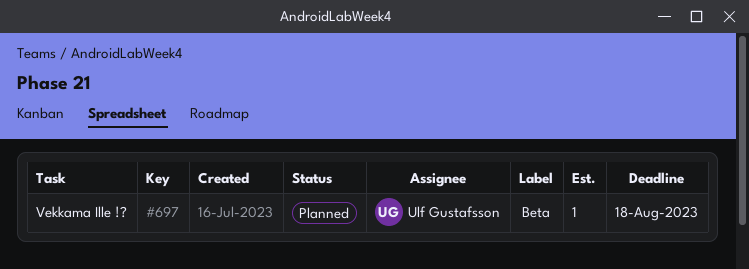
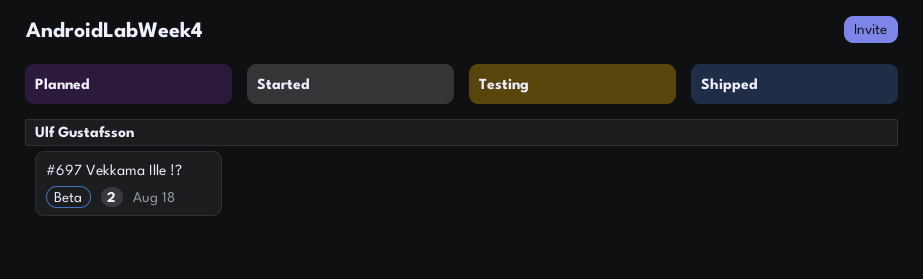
#697, estimate: 1 -> 2

